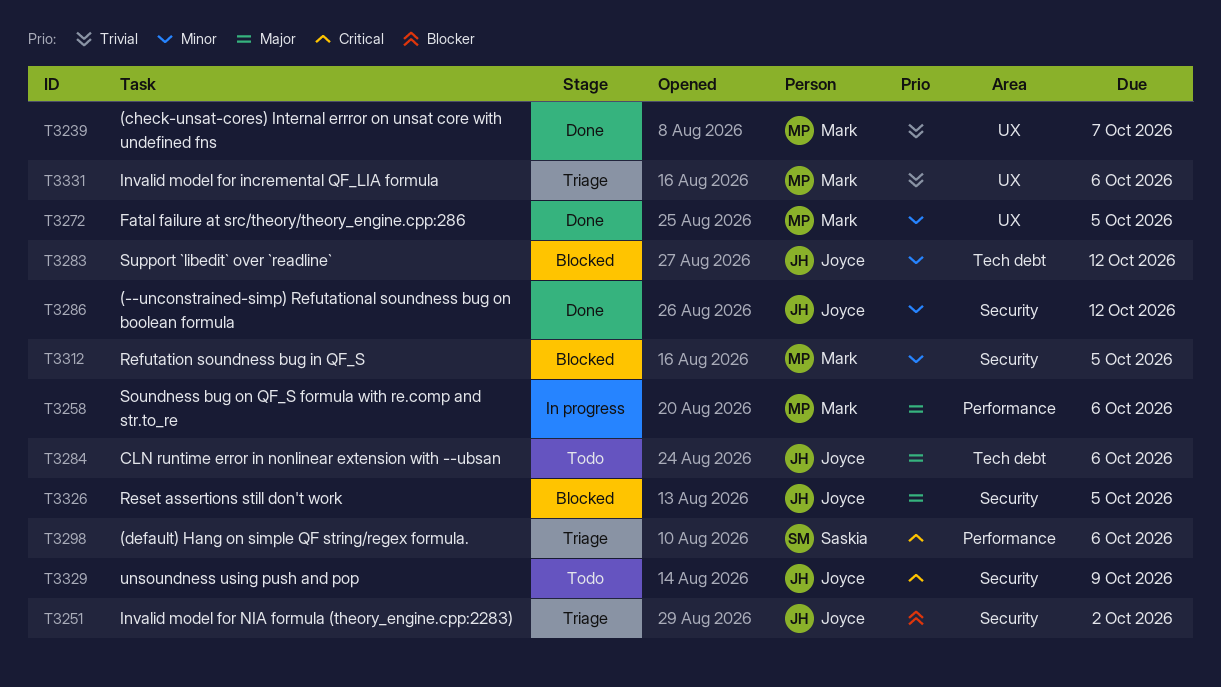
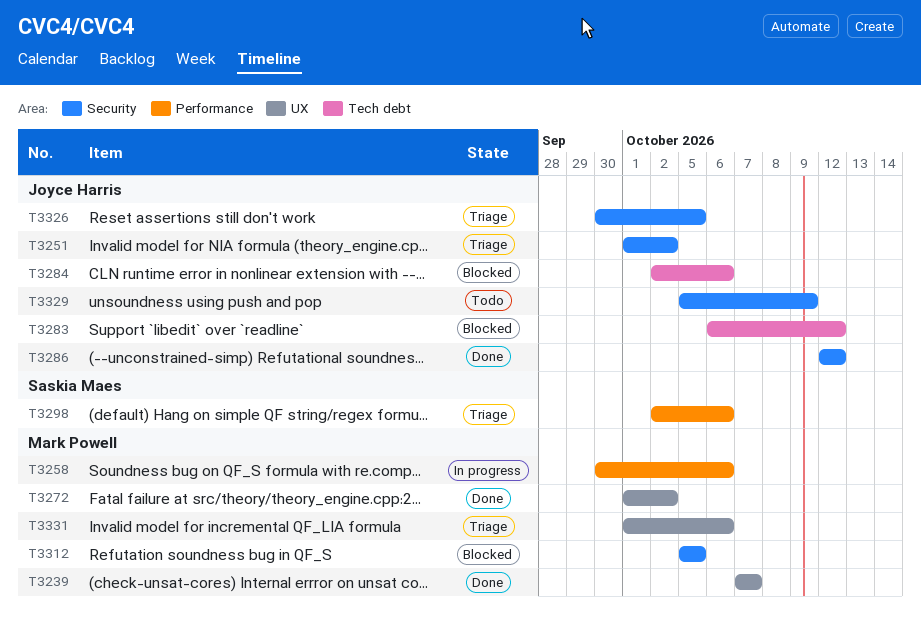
T3272, due: Oct 5 -> Oct 2
T3284, status: Todo -> Blocked
T3326, status: Blocked -> Triage

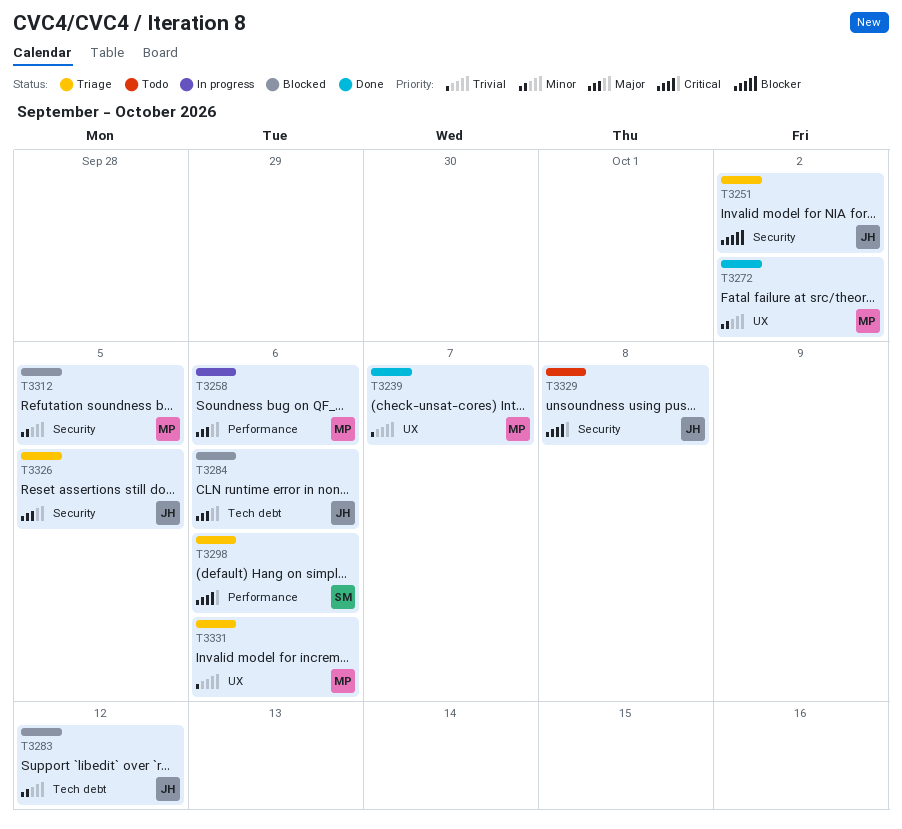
T3286: present -> none
T3329, due: Oct 9 -> Oct 8

